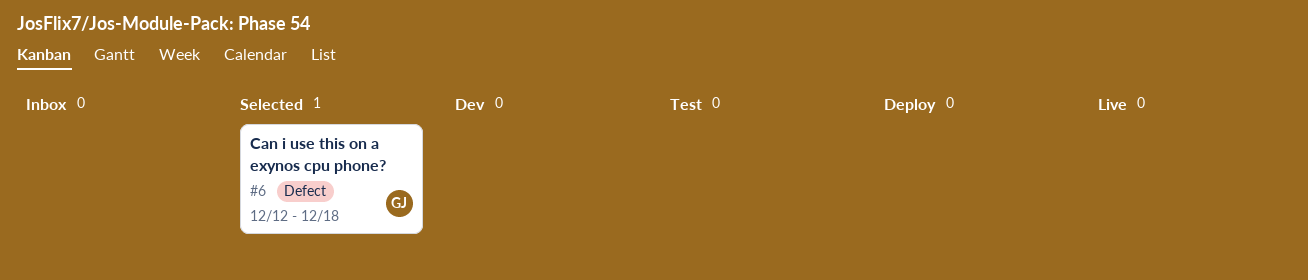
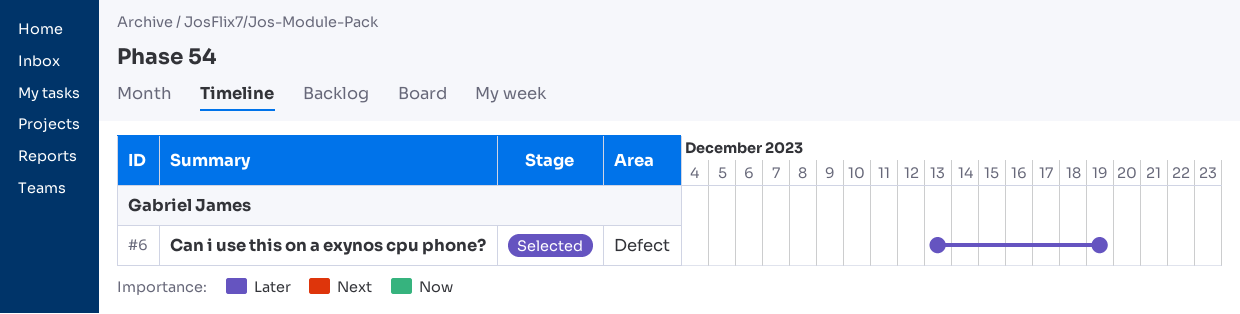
#6, start: Dec 12 -> Dec 13
#6, due: Dec 18 -> Dec 19

